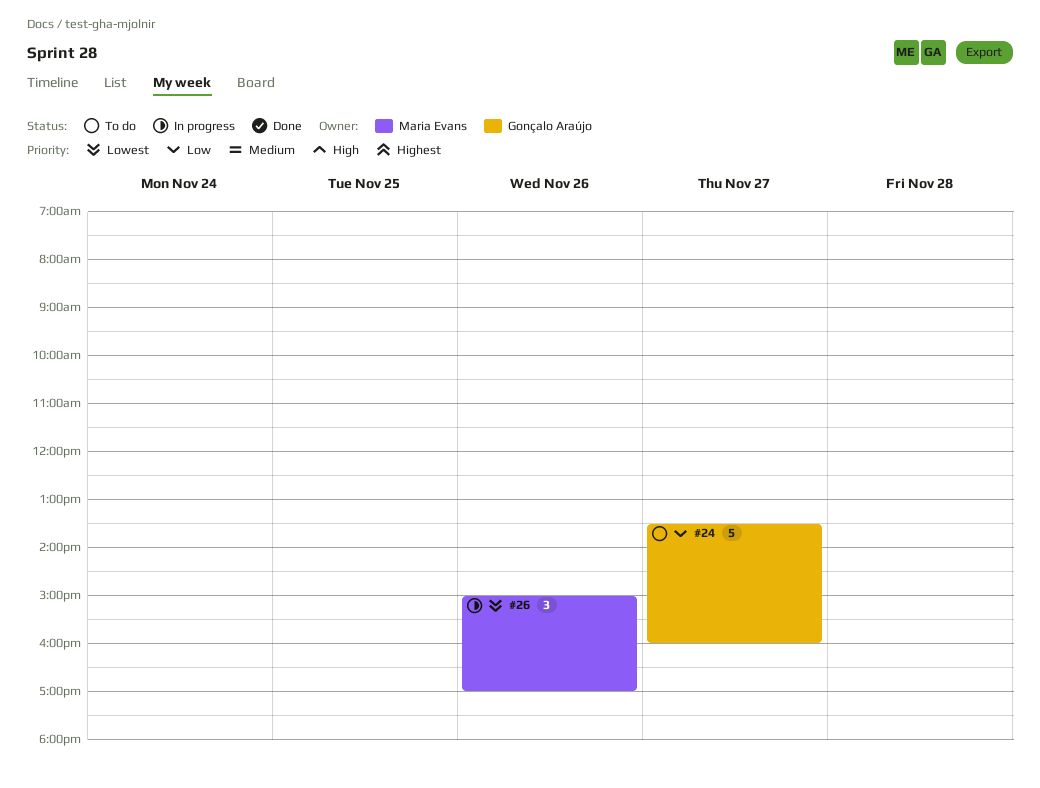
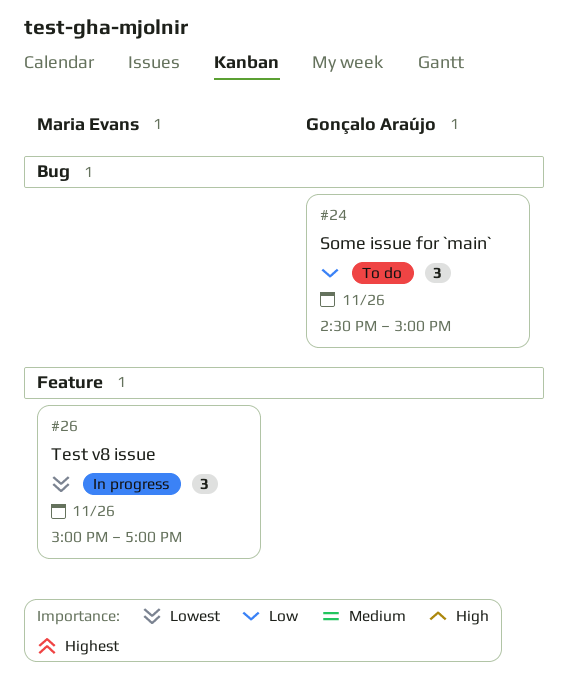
#24, estimate: 5 -> 3
#24, day: Nov 27 -> Nov 26
#24, begins: 13:30 -> 14:30
#24, ends: 16:00 -> 15:00

